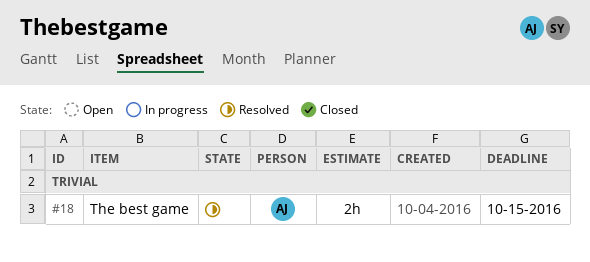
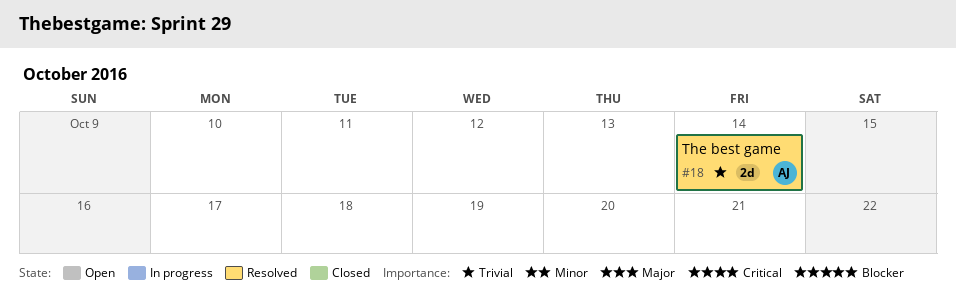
#18, estimate: 2h -> 2d
#18, due: Oct 15 -> Oct 14

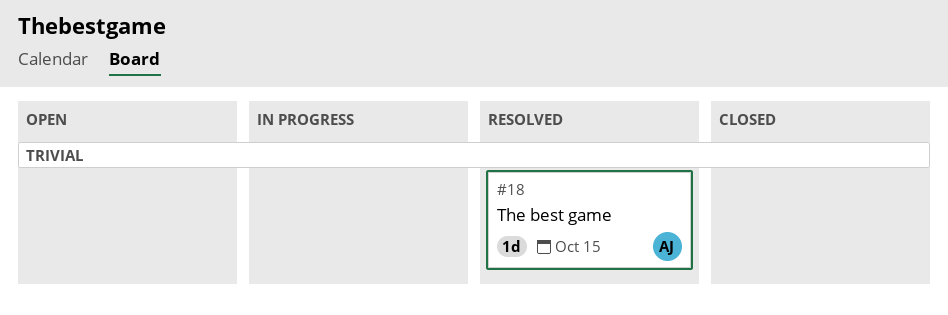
#18, estimate: 2d -> 1d
#18, due: Oct 14 -> Oct 15

